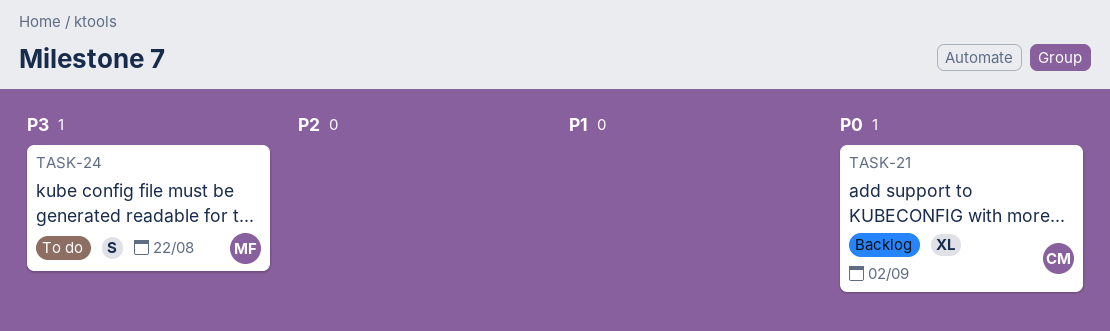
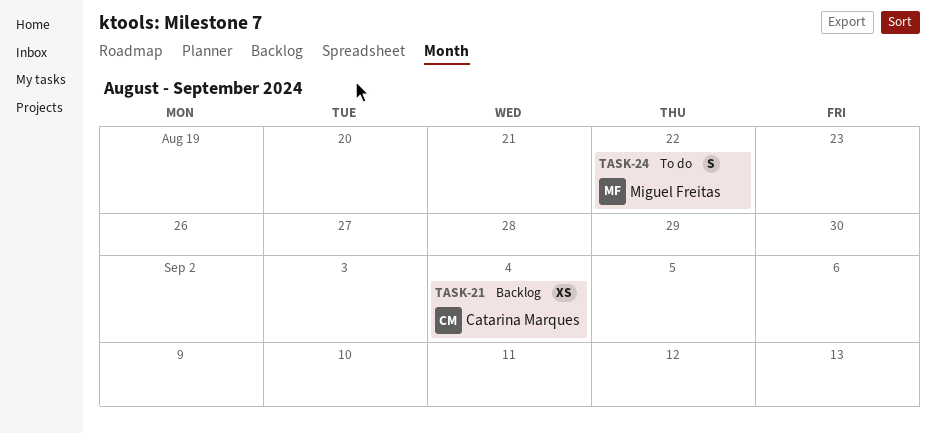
TASK-21, estimate: XL -> XS
TASK-21, due: Sep 2 -> Sep 4

